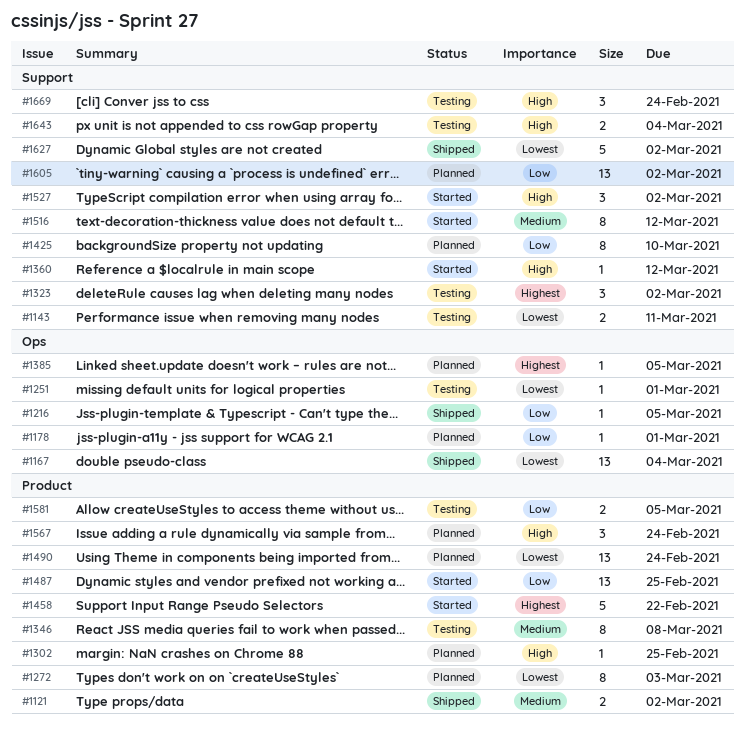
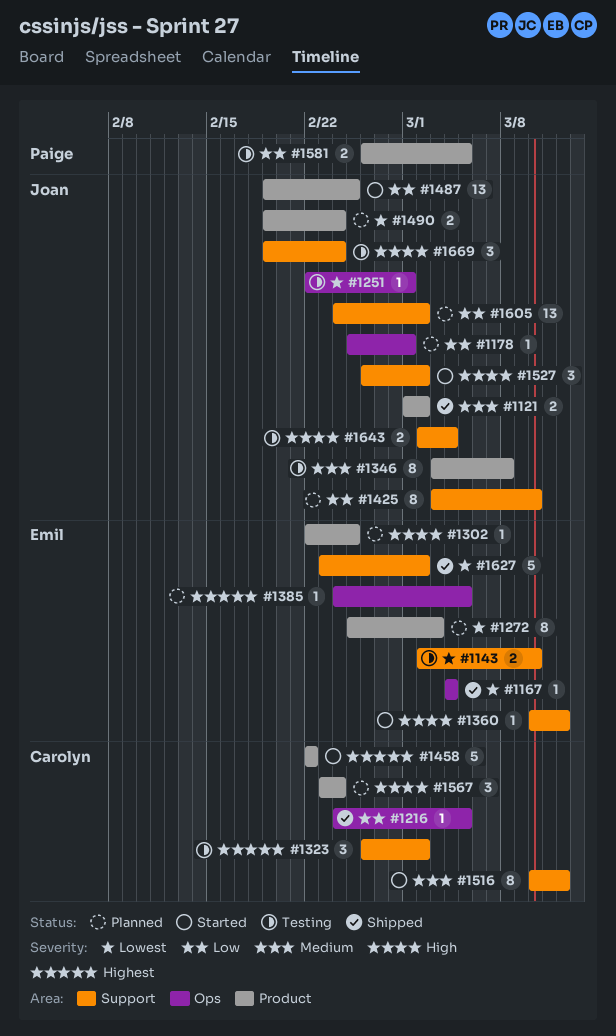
#1143, due: Mar 11 -> Mar 10
#1167, estimate: 13 -> 1
#1490, estimate: 13 -> 2

